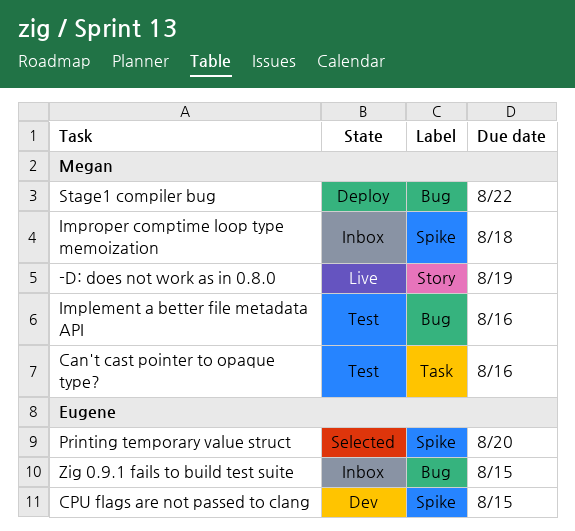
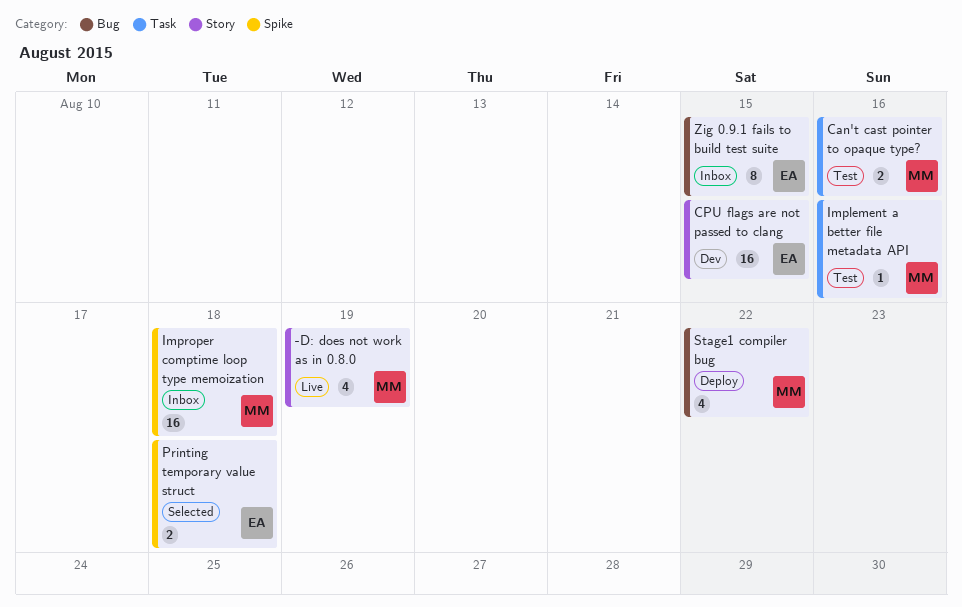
CPU flags are not passed to clang, label: Spike -> Story
Implement a better file metadata API, label: Bug -> Task
Printing temporary value struct, due: Aug 20 -> Aug 18

